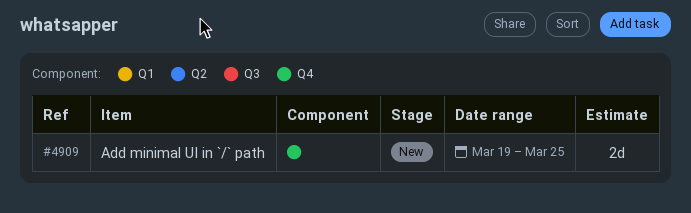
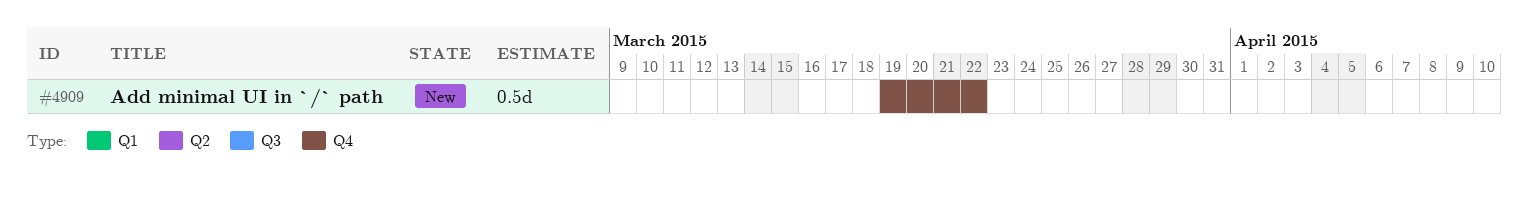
#4909, estimate: 2d -> 0.5d
#4909, due: Mar 25 -> Mar 22

